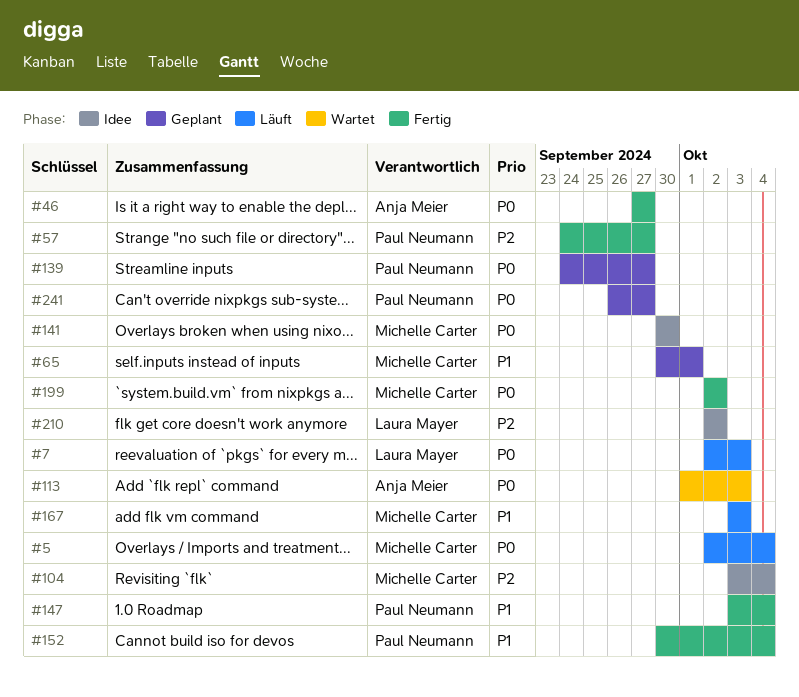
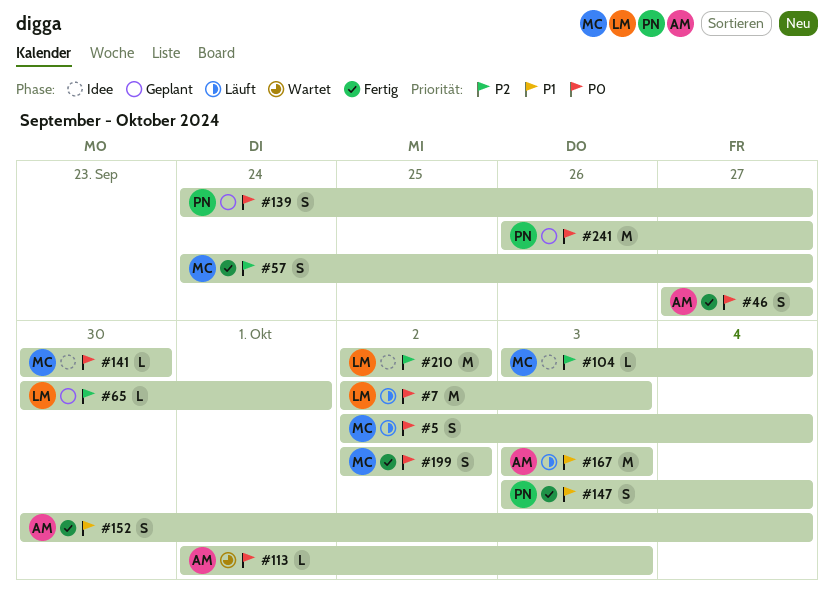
#57, owner: Paul Neumann -> Michelle Carter
#65, owner: Michelle Carter -> Laura Mayer
#65, priority: P1 -> P2
#152, owner: Paul Neumann -> Anja Meier
#167, owner: Michelle Carter -> Anja Meier

